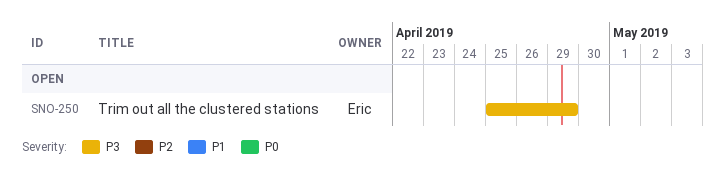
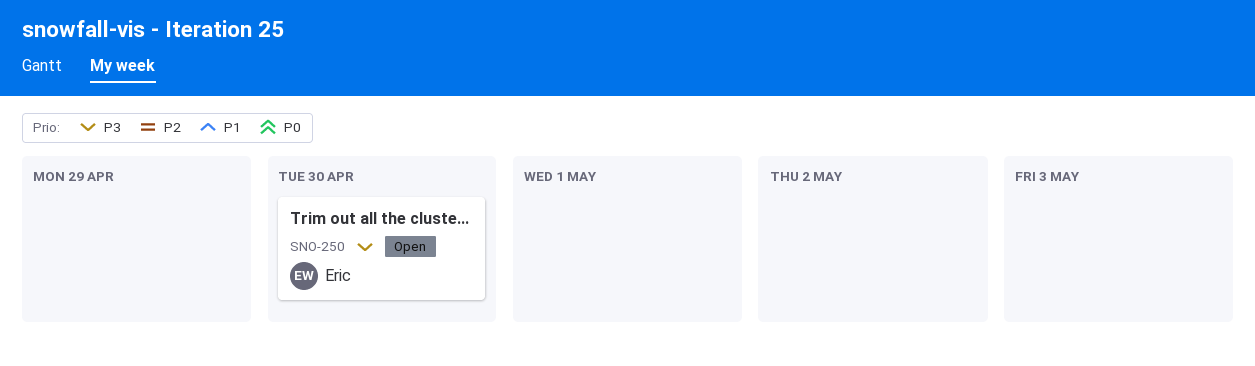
SNO-250, due: Apr 29 -> Apr 30

